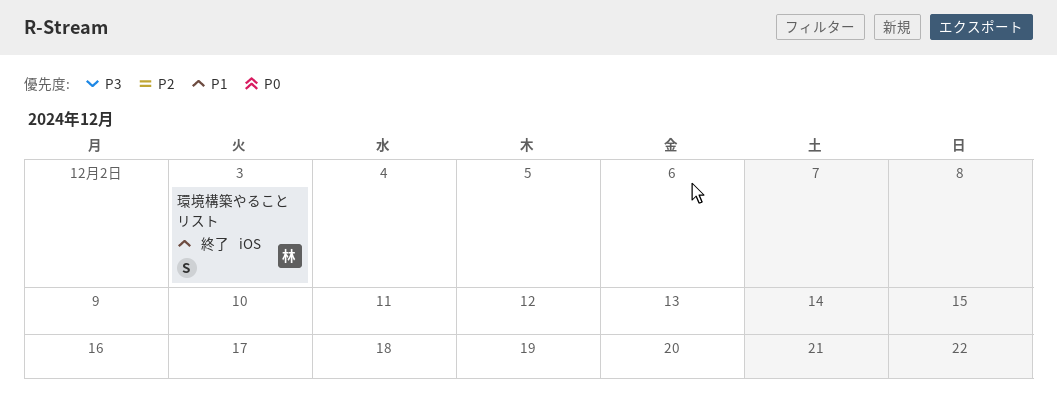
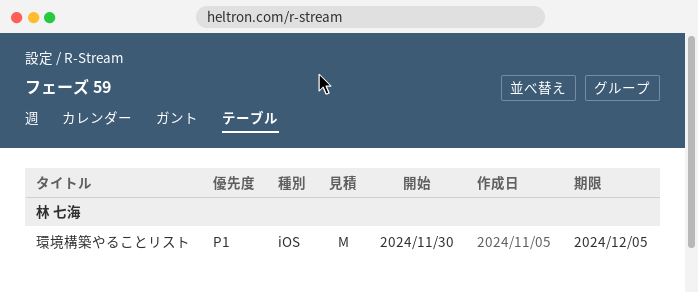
環境構築やることリスト, estimate: S -> M
環境構築やることリスト, due: Dec 3 -> Dec 5

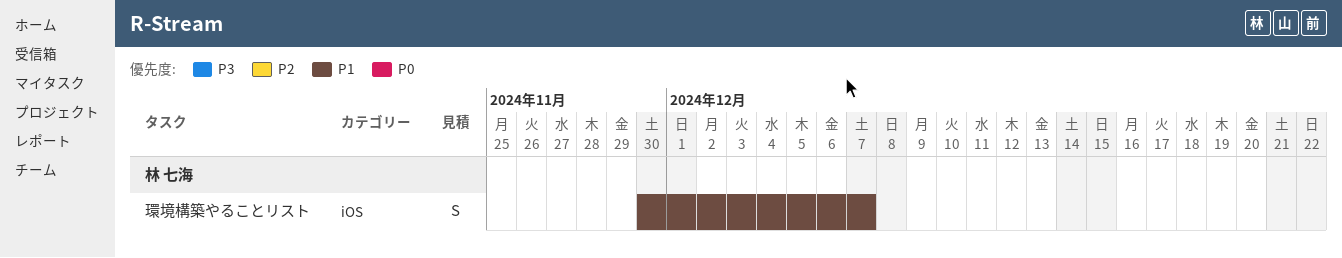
環境構築やることリスト, estimate: M -> S
環境構築やることリスト, due: Dec 5 -> Dec 7

